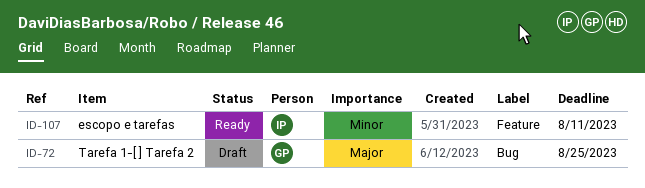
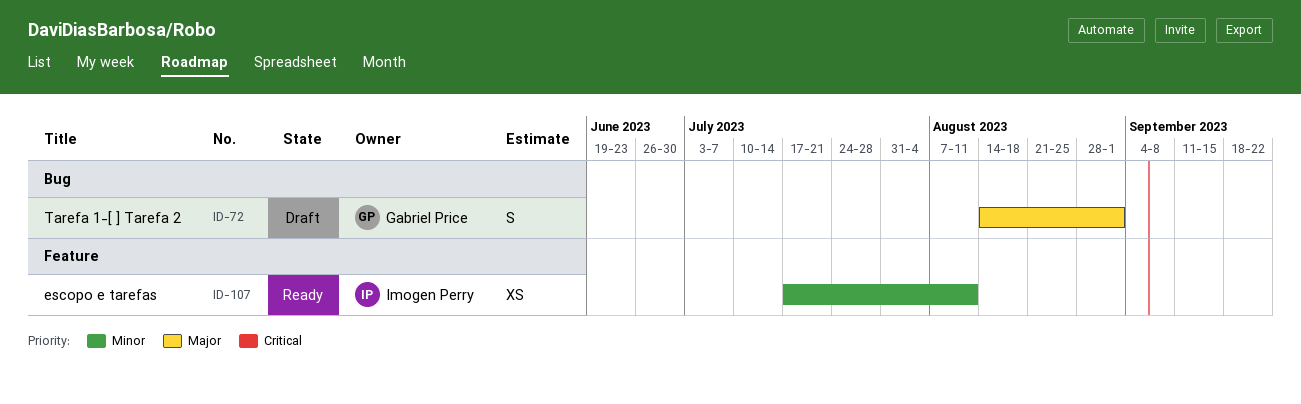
ID-72, due: Aug 25 -> Sep 1

